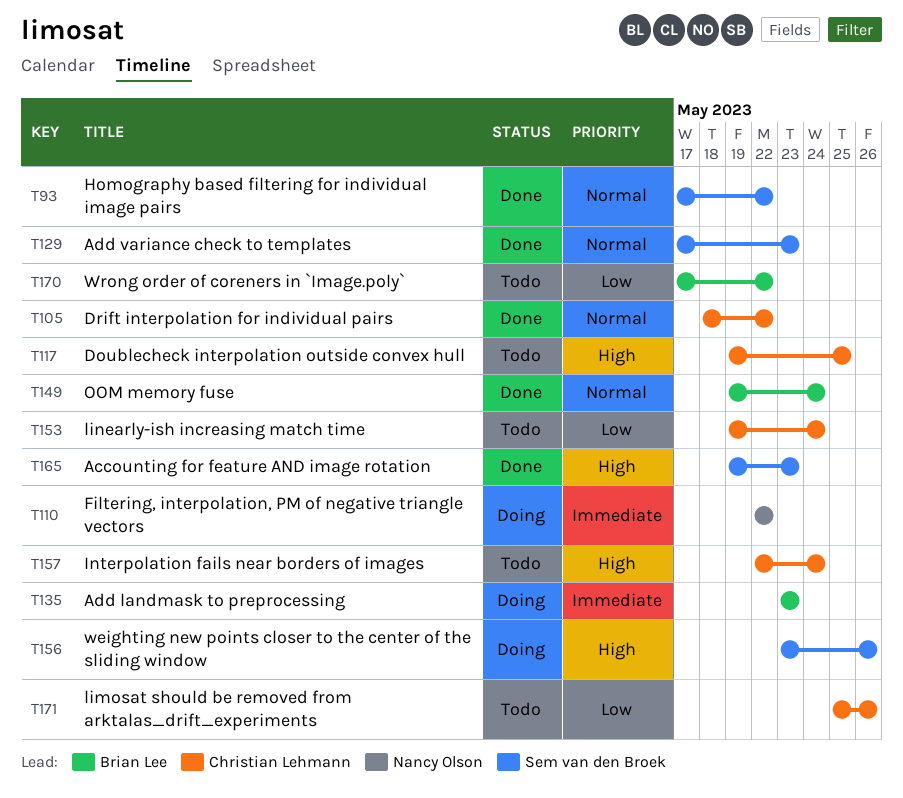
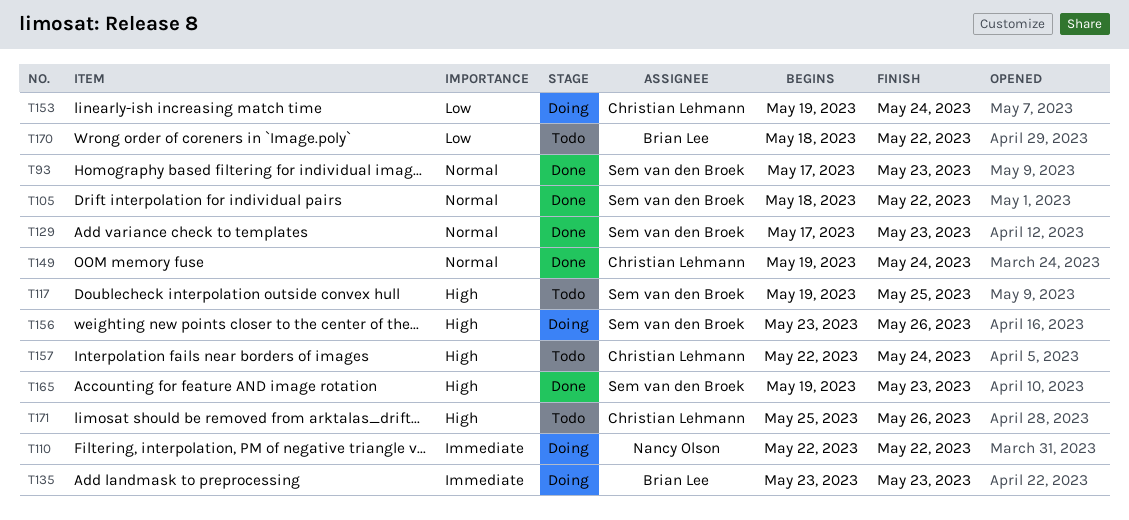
T93, due: May 22 -> May 23
T105, owner: Christian Lehmann -> Sem van den Broek
T117, owner: Christian Lehmann -> Sem van den Broek
T149, owner: Brian Lee -> Christian Lehmann
T153, status: Todo -> Doing
T170, start: May 17 -> May 18
T171, priority: Low -> High

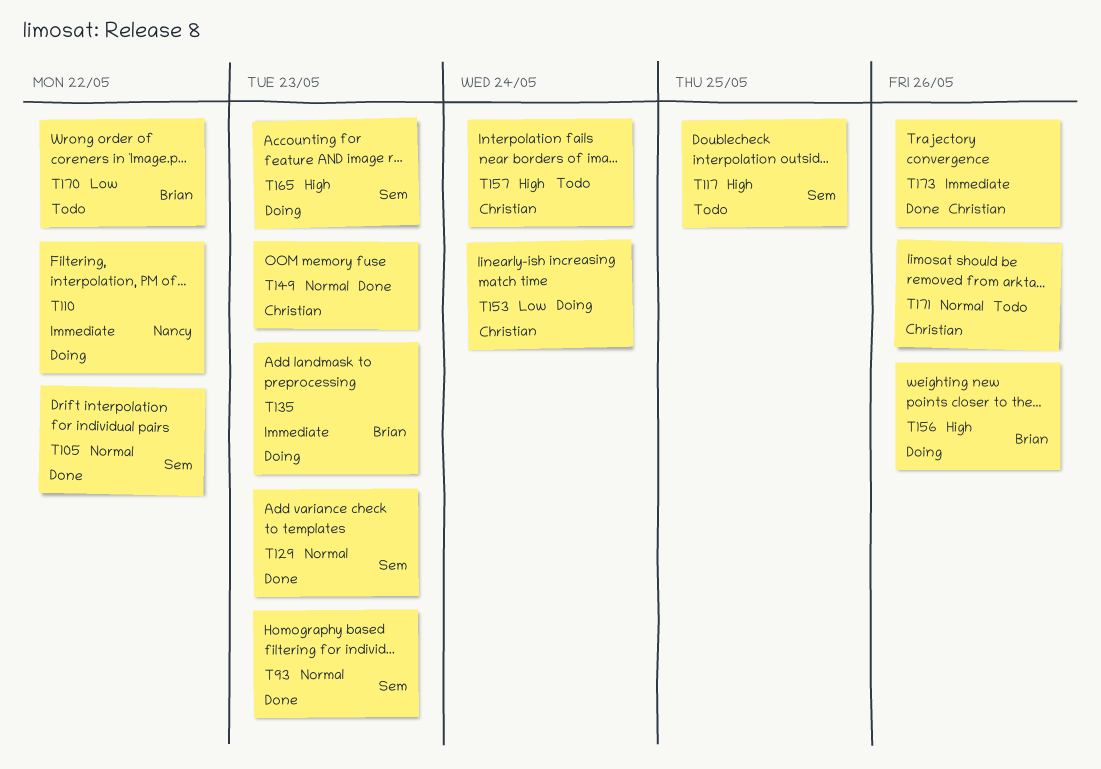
T149, due: May 24 -> May 23
T156, owner: Sem van den Broek -> Brian Lee
T165, status: Done -> Doing
T171, priority: High -> Normal
T173: none -> present

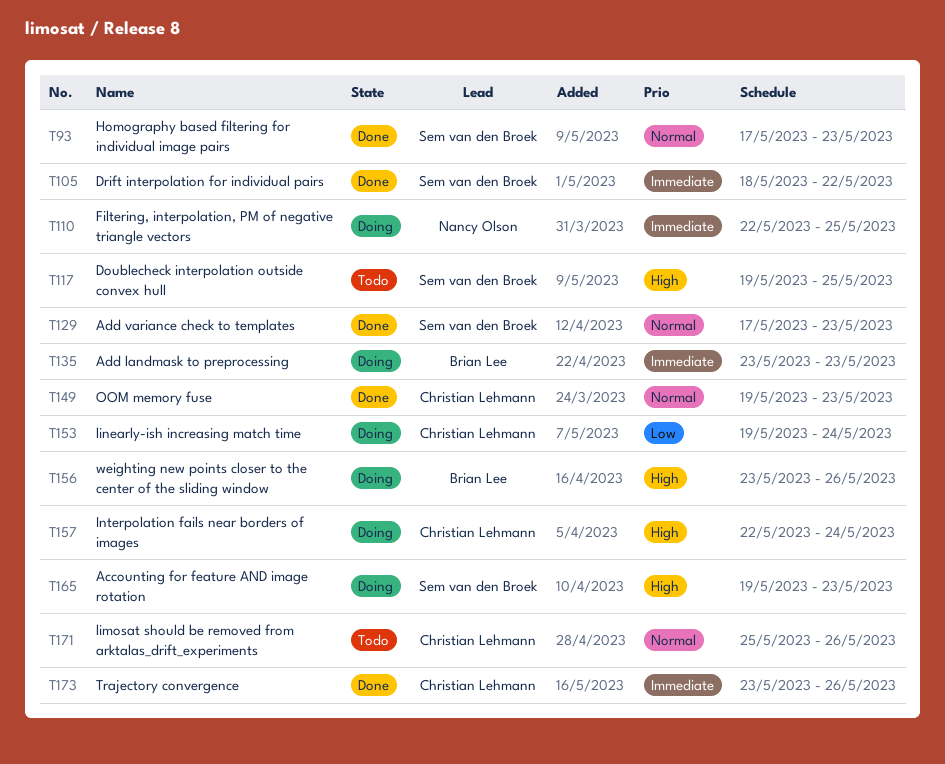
T105, priority: Normal -> Immediate
T110, due: May 22 -> May 25
T157, status: Todo -> Doing
T170: present -> none

